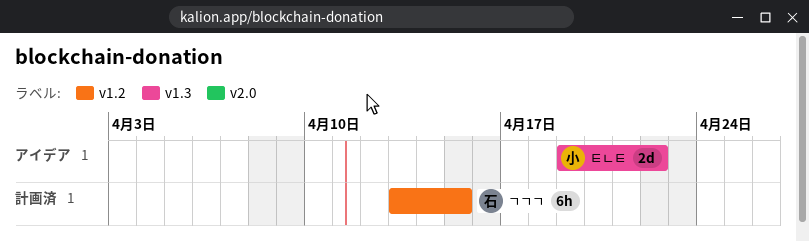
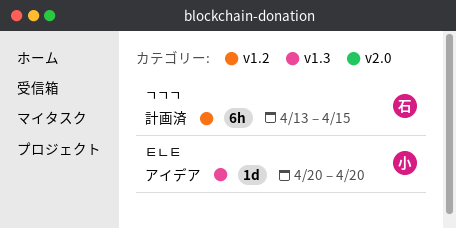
ㅌㄴㅌ, estimate: 2d -> 1d
ㅌㄴㅌ, start: Apr 19 -> Apr 20
ㅌㄴㅌ, due: Apr 22 -> Apr 20

